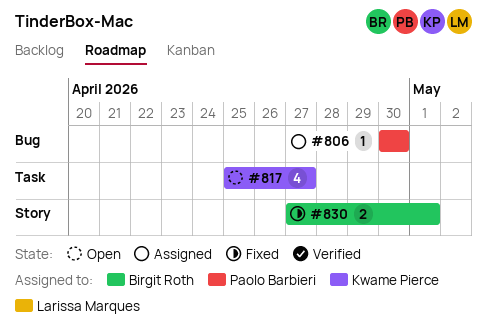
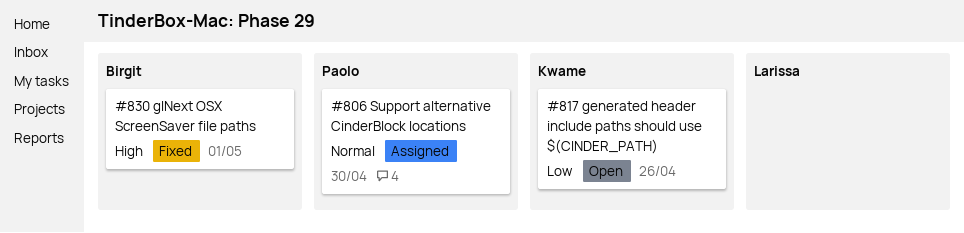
#817, due: Apr 27 -> Apr 26

